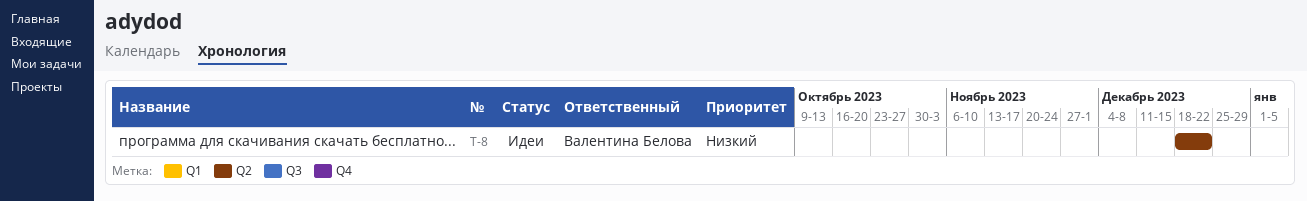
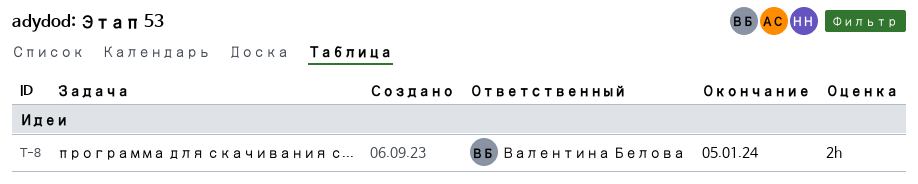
T-8, due: Dec 22 -> Jan 5

